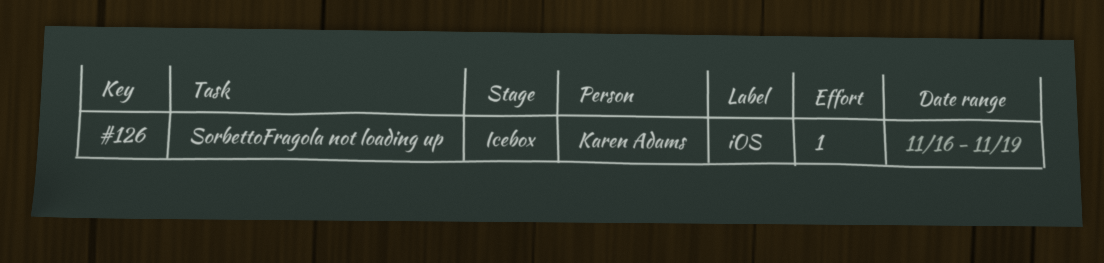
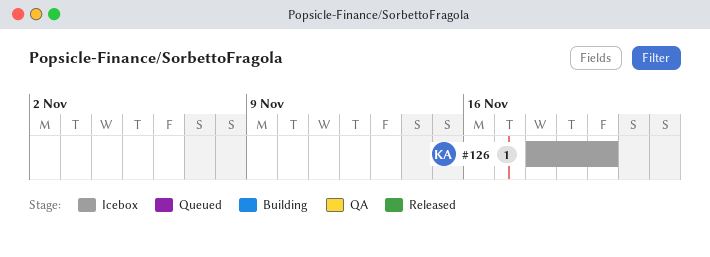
#126, start: Nov 16 -> Nov 18
#126, due: Nov 19 -> Nov 20

